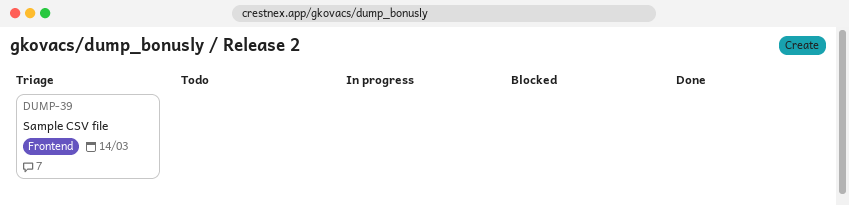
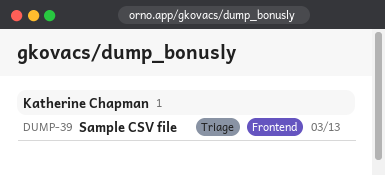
DUMP-39, due: Mar 14 -> Mar 13

